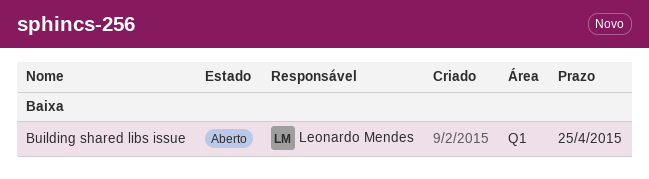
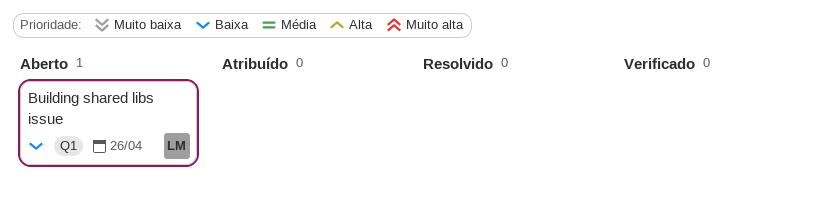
Building shared libs issue, due: Apr 25 -> Apr 26

